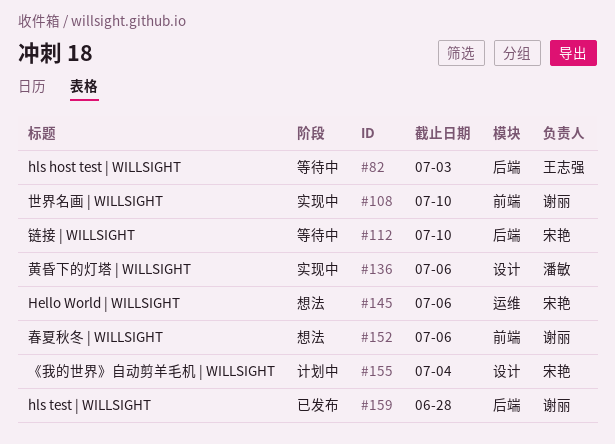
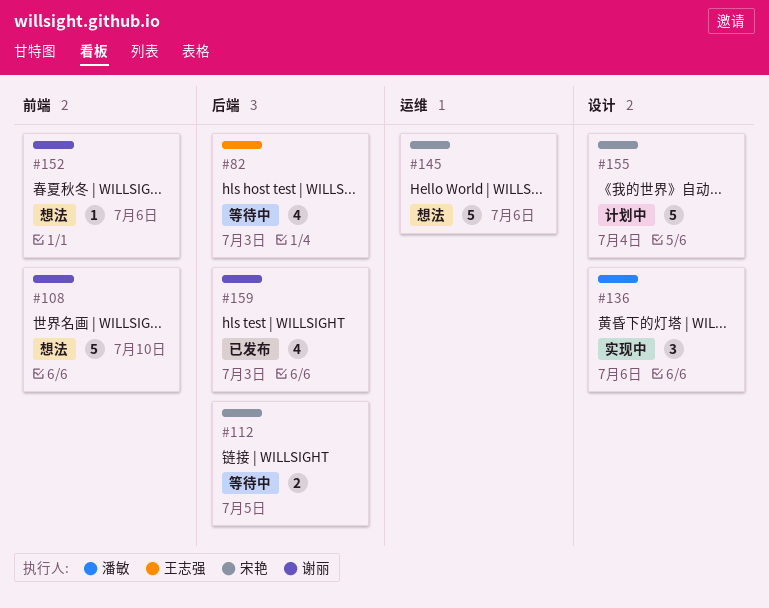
#108, status: 实现中 -> 想法
#112, due: Jul 10 -> Jul 5
#159, due: Jun 28 -> Jul 3

